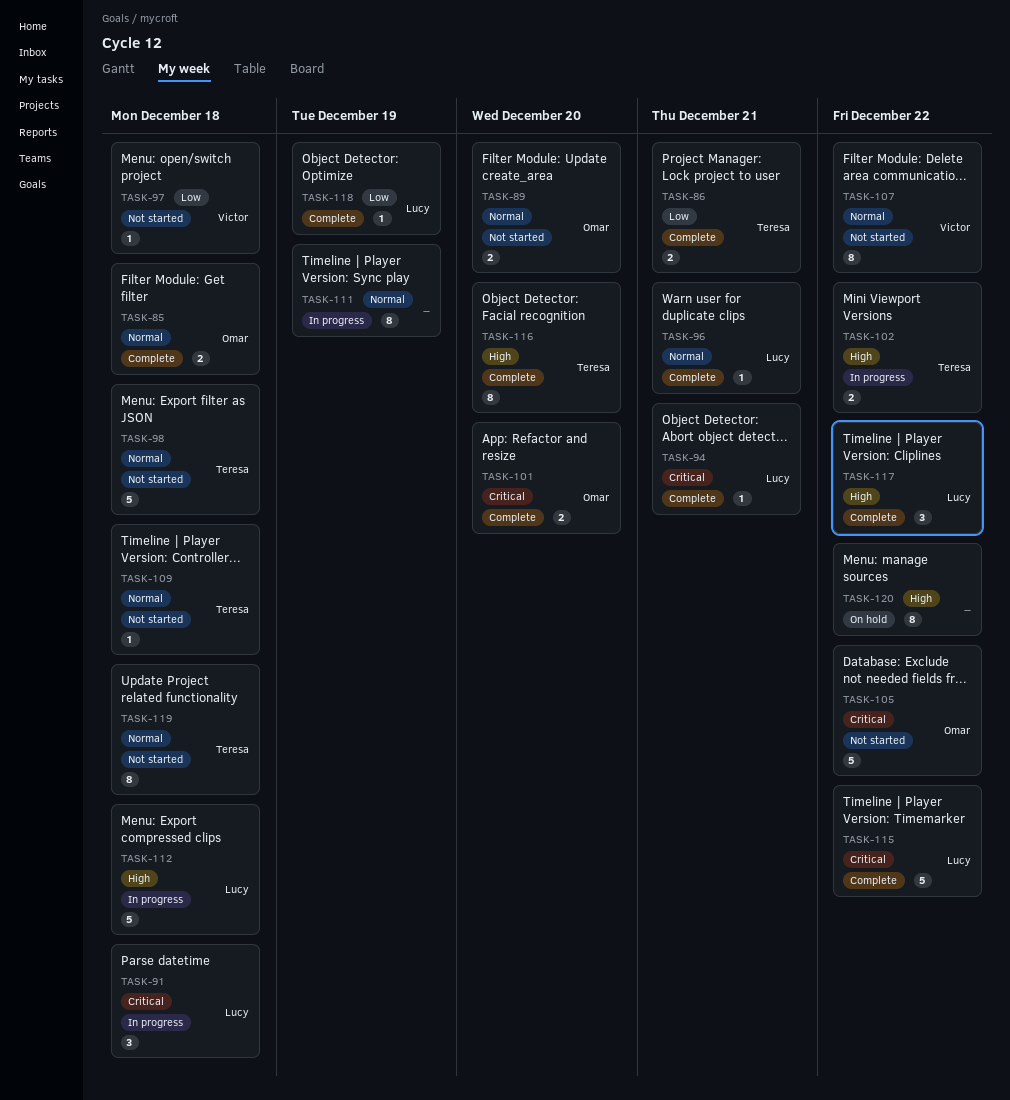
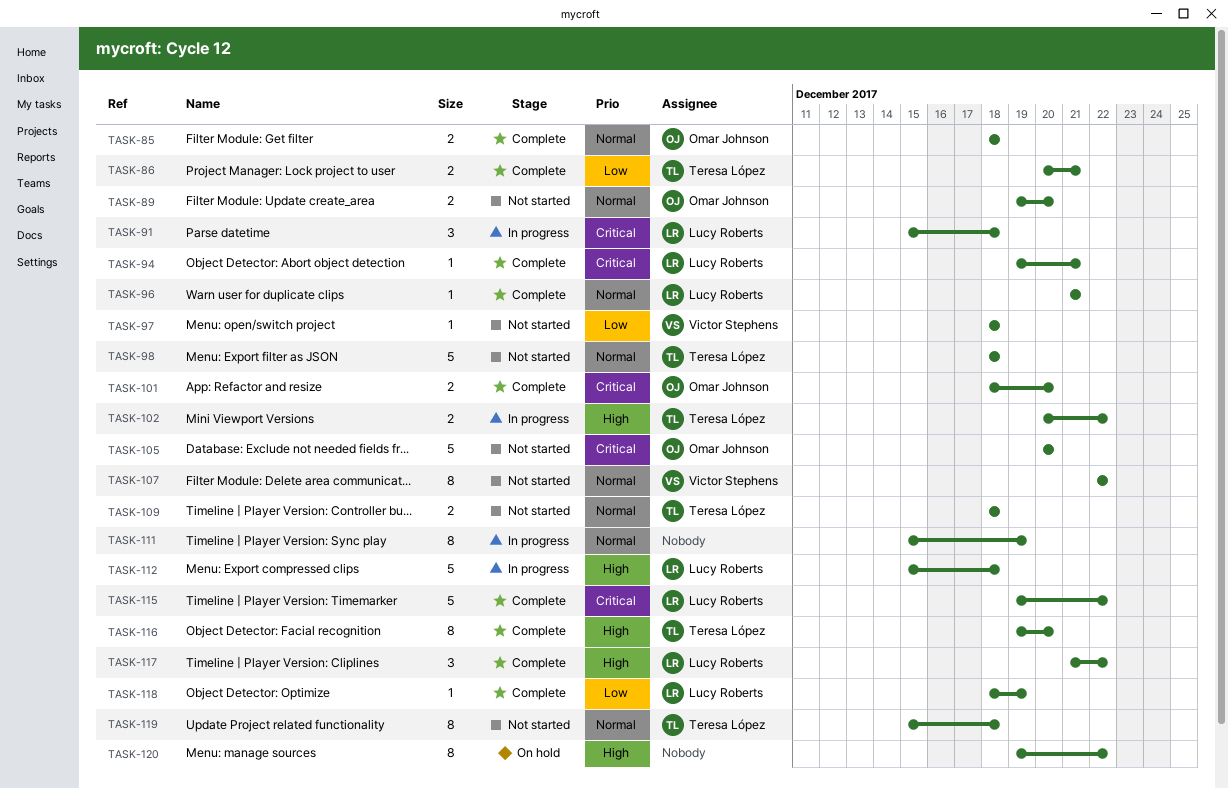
TASK-105, due: Dec 22 -> Dec 20
TASK-109, estimate: 1 -> 2

